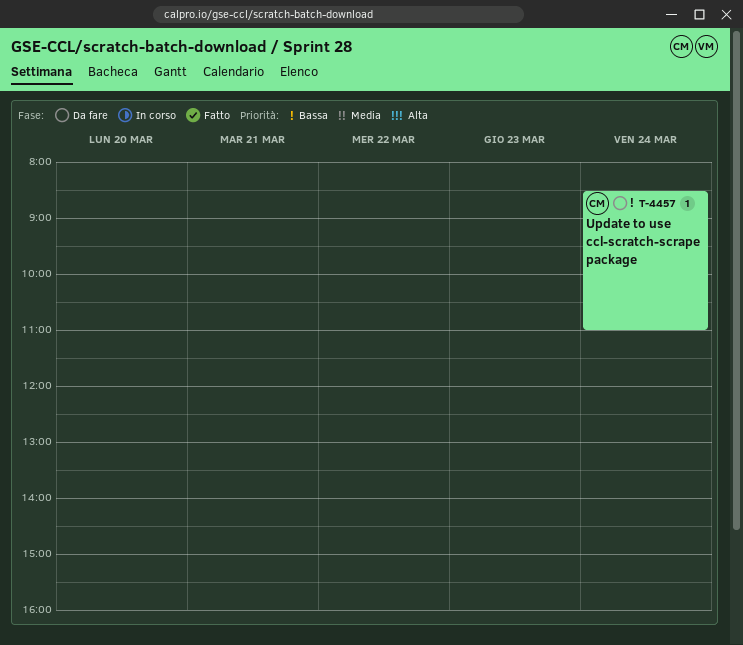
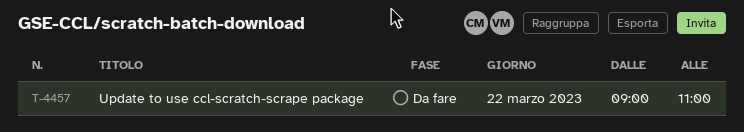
T-4457, day: Mar 24 -> Mar 22
T-4457, begins: 08:30 -> 09:00

